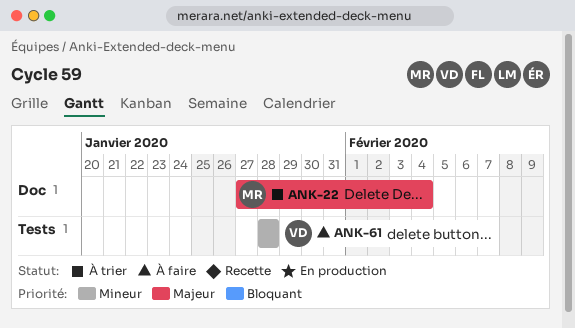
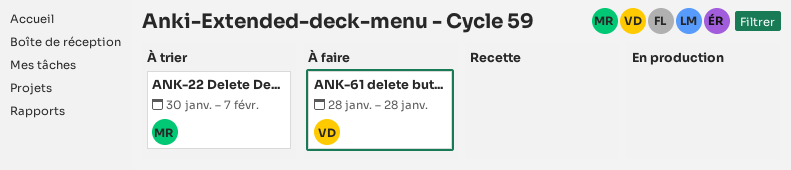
ANK-22, start: Jan 27 -> Jan 30
ANK-22, due: Feb 4 -> Feb 7

